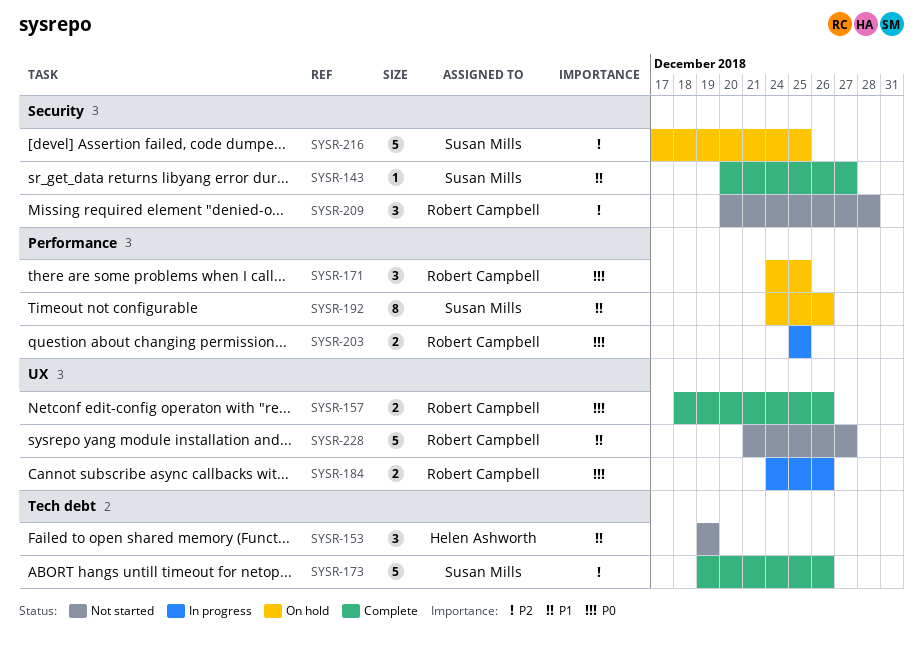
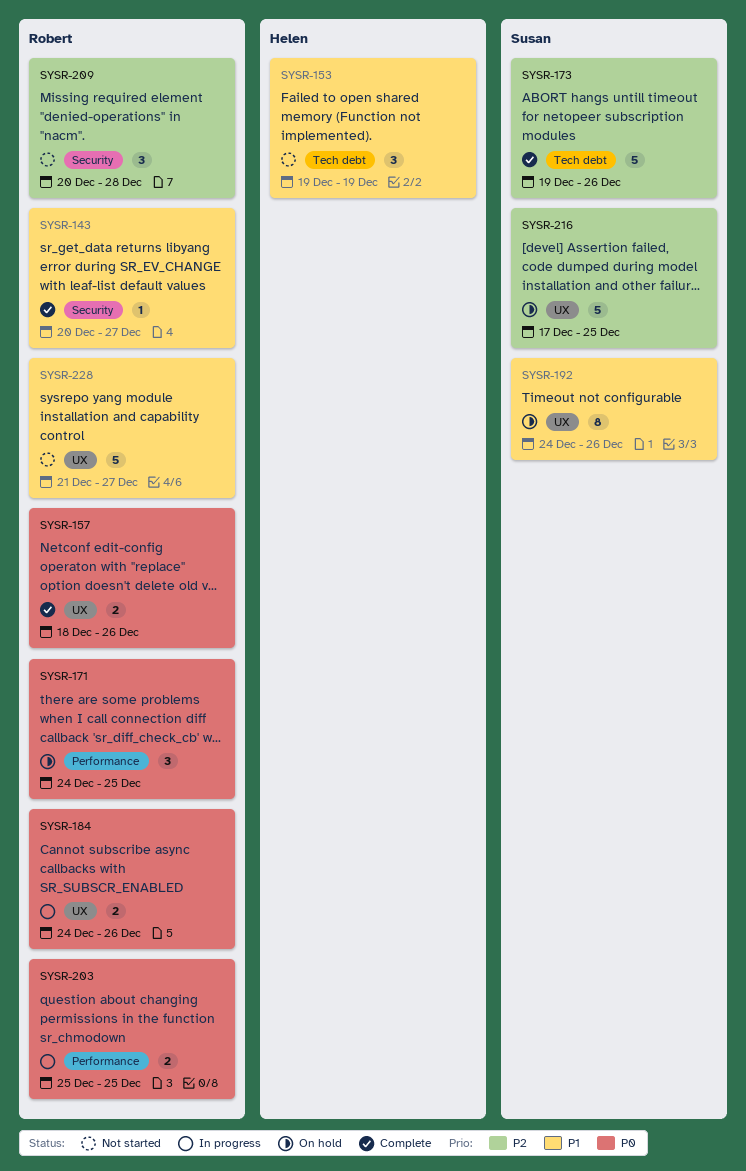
SYSR-143, owner: Susan Mills -> Robert Campbell
SYSR-192, label: Performance -> UX
SYSR-216, label: Security -> UX

